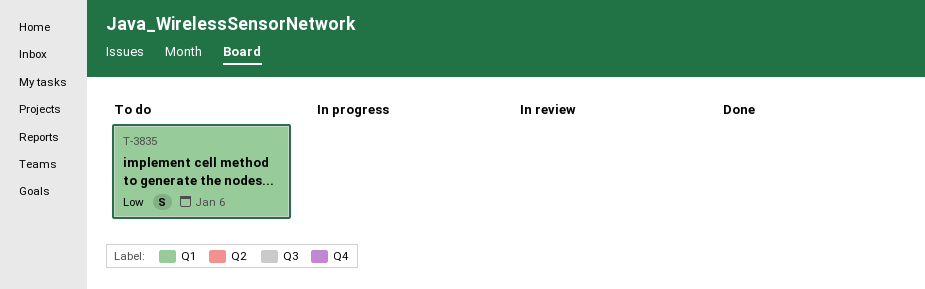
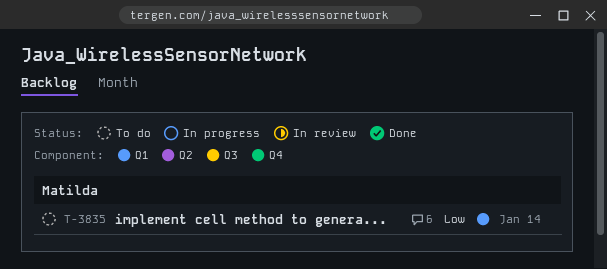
T-3835, due: Jan 6 -> Jan 14

